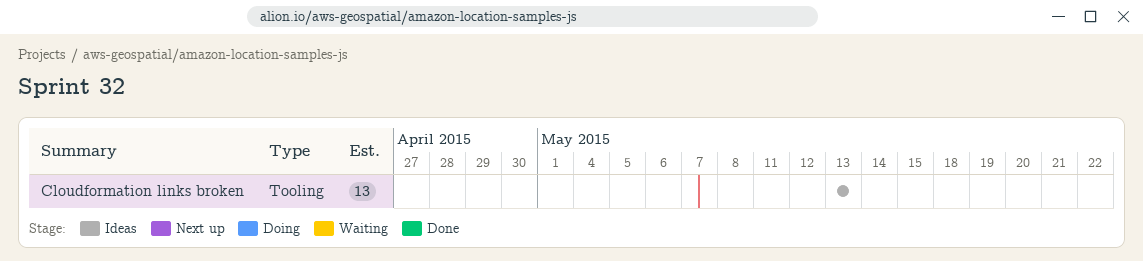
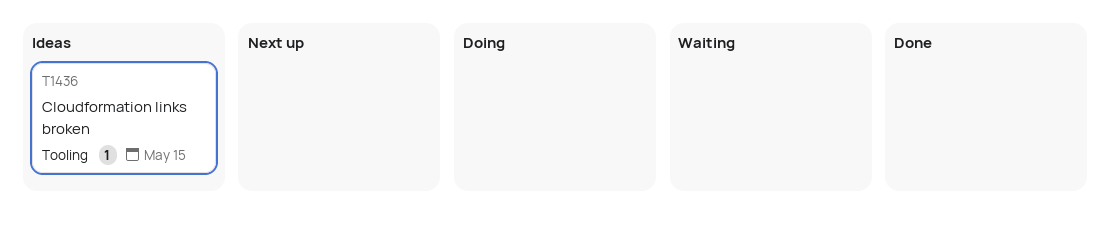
Cloudformation links broken, estimate: 13 -> 1
Cloudformation links broken, due: May 13 -> May 15

